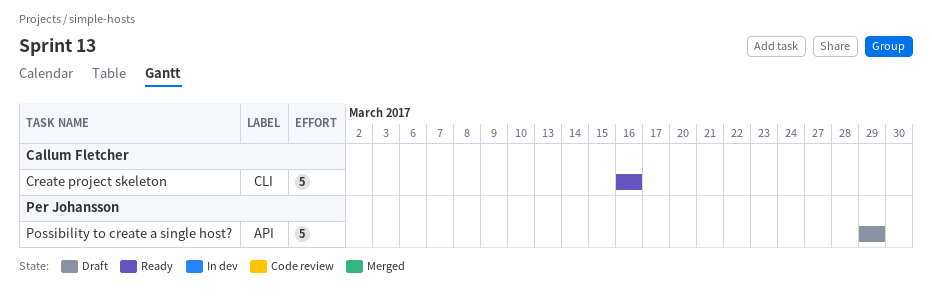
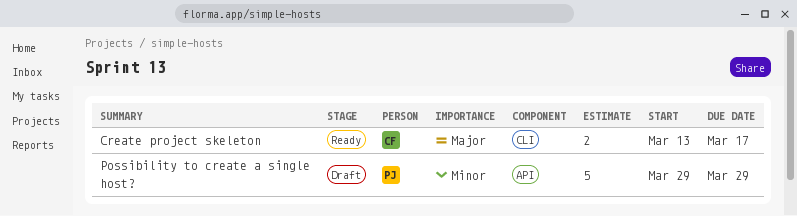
Create project skeleton, estimate: 5 -> 2
Create project skeleton, start: Mar 16 -> Mar 13
Create project skeleton, due: Mar 16 -> Mar 17

